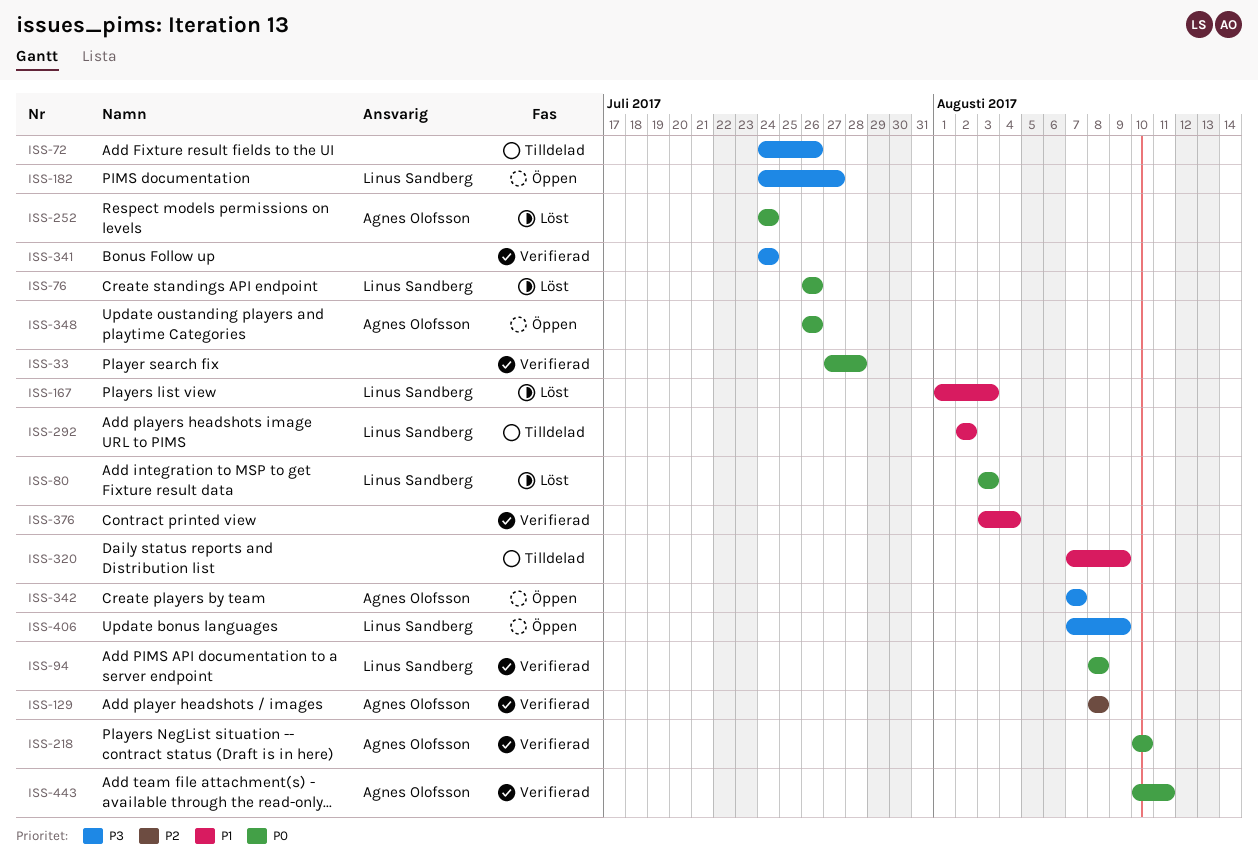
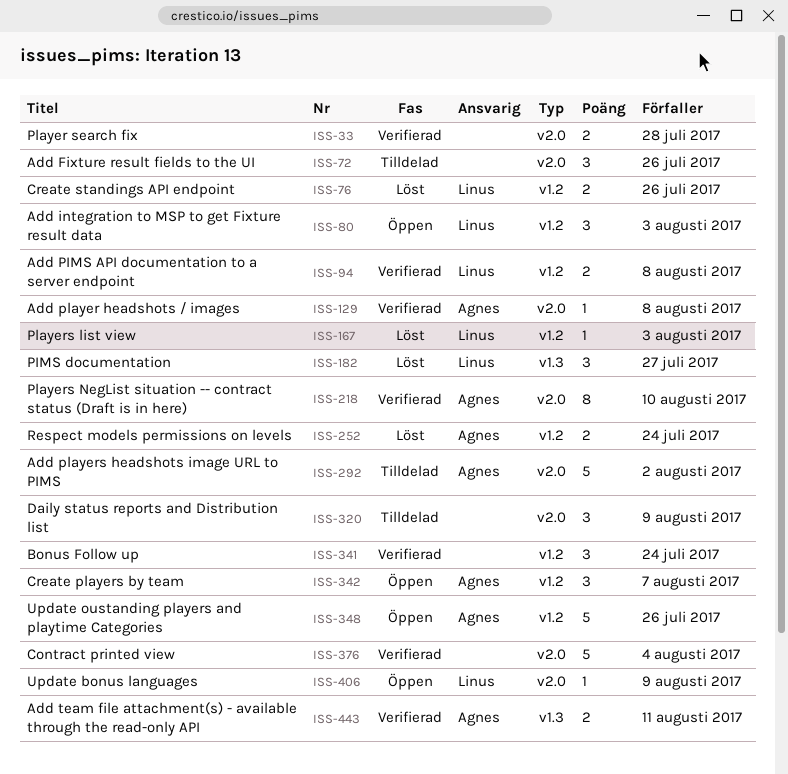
ISS-80, status: Löst -> Öppen
ISS-182, status: Öppen -> Löst
ISS-292, owner: Linus Sandberg -> Agnes Olofsson

